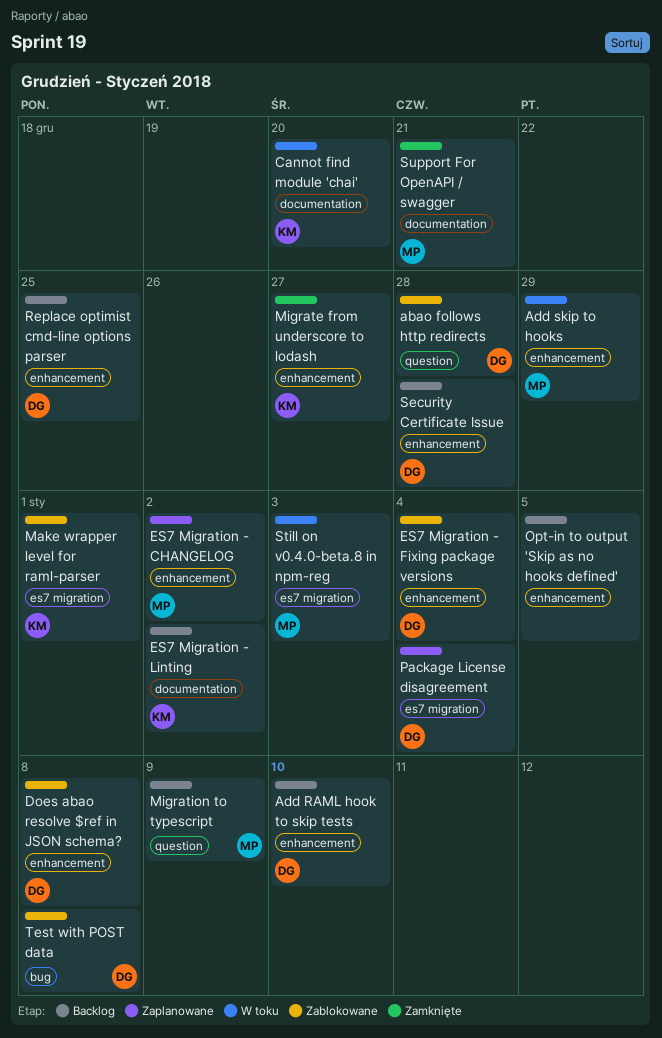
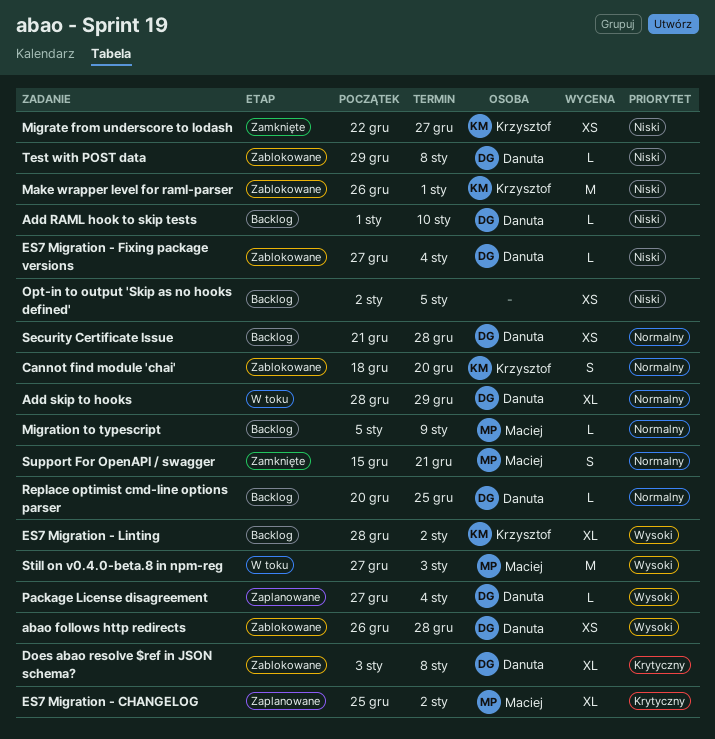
Add skip to hooks, owner: Maciej -> Danuta
Cannot find module 'chai', status: W toku -> Zablokowane

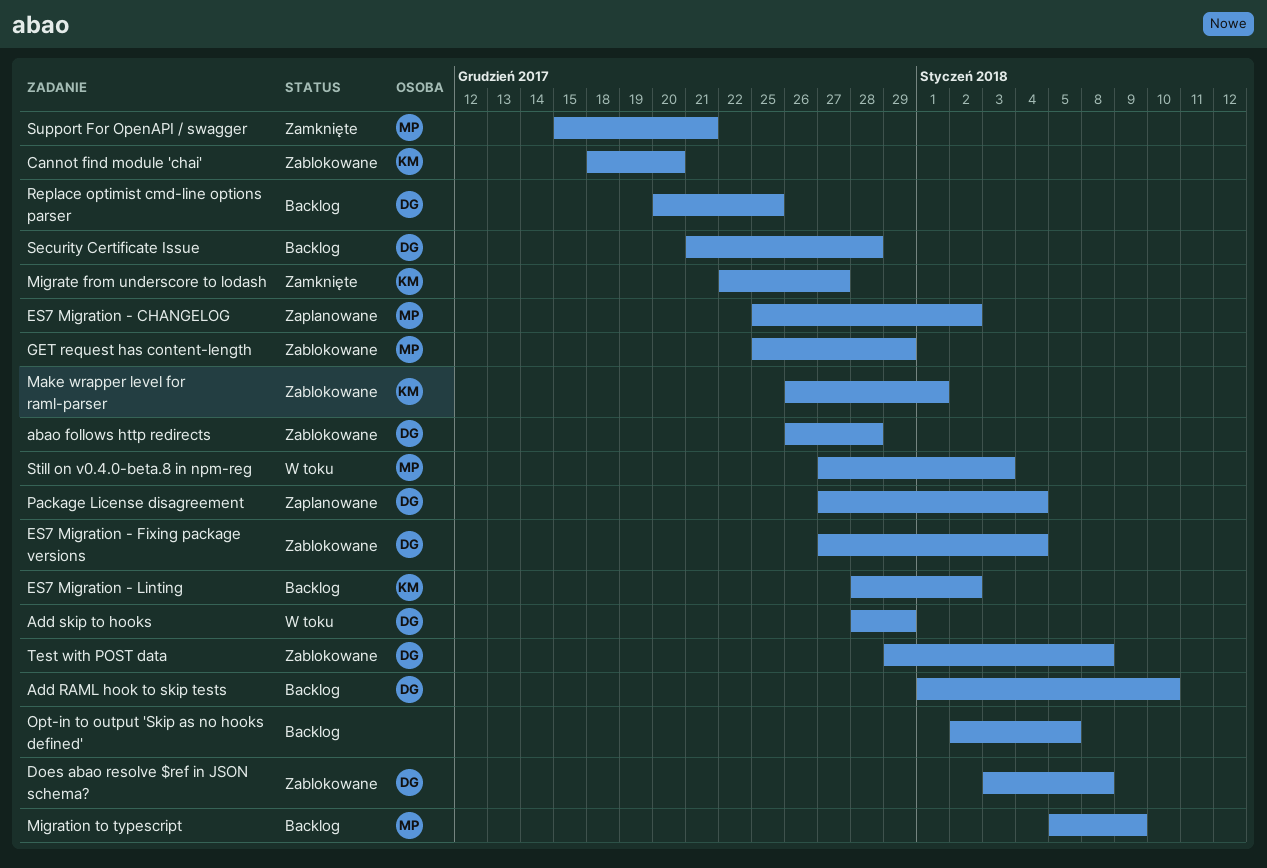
GET request has content-length: none -> present

